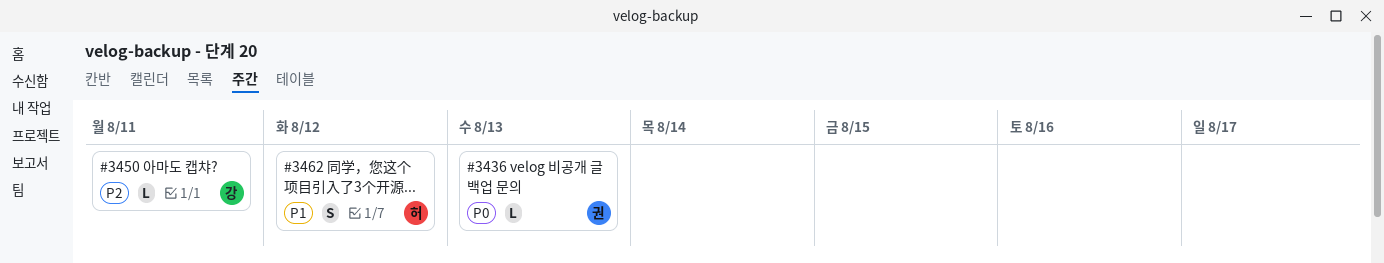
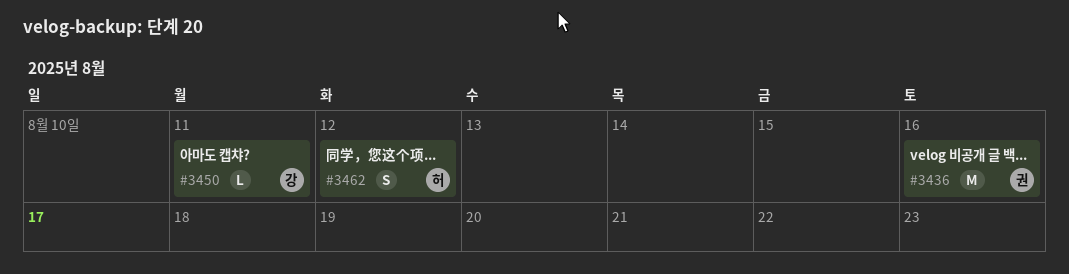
#3436, estimate: L -> M
#3436, due: Aug 13 -> Aug 16

